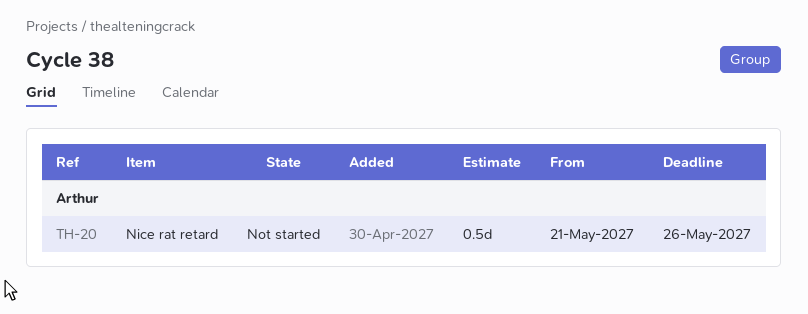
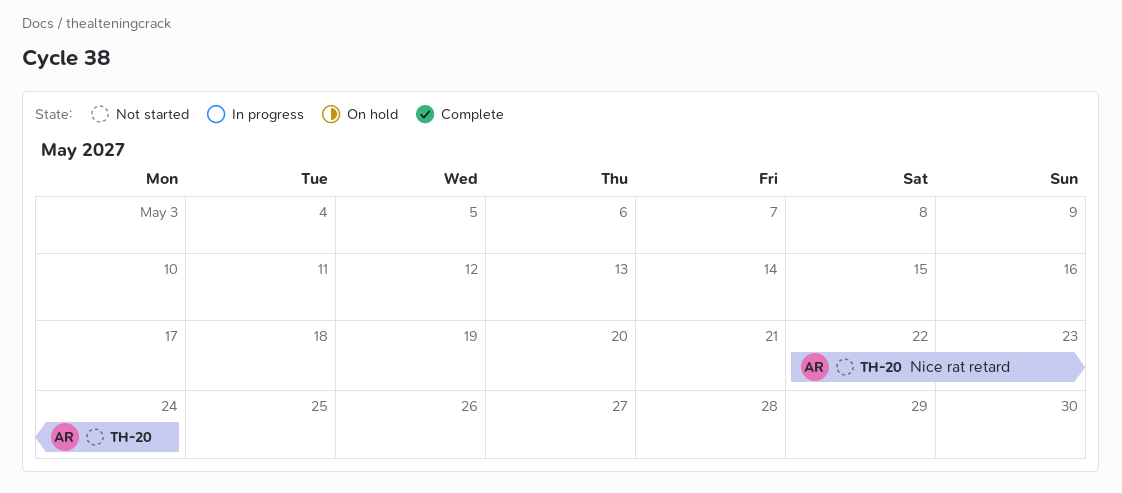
TH-20, start: May 21 -> May 22
TH-20, due: May 26 -> May 24

